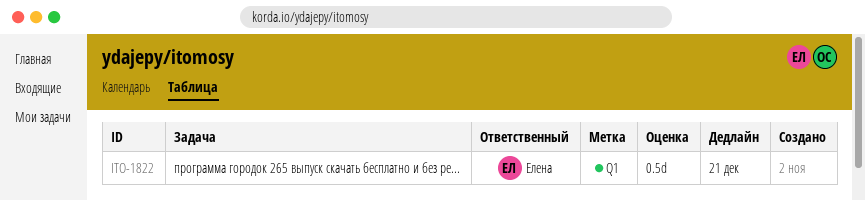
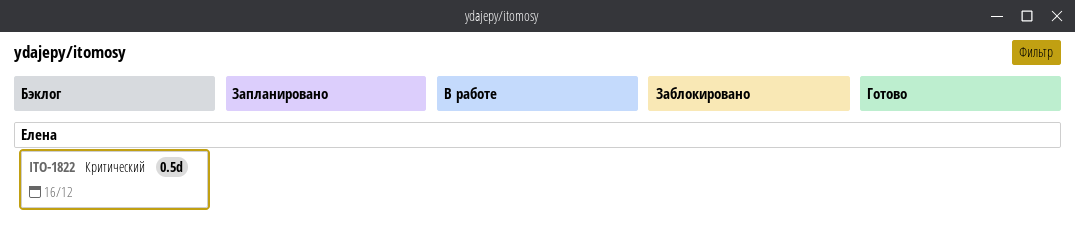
ITO-1822, due: Dec 21 -> Dec 16

